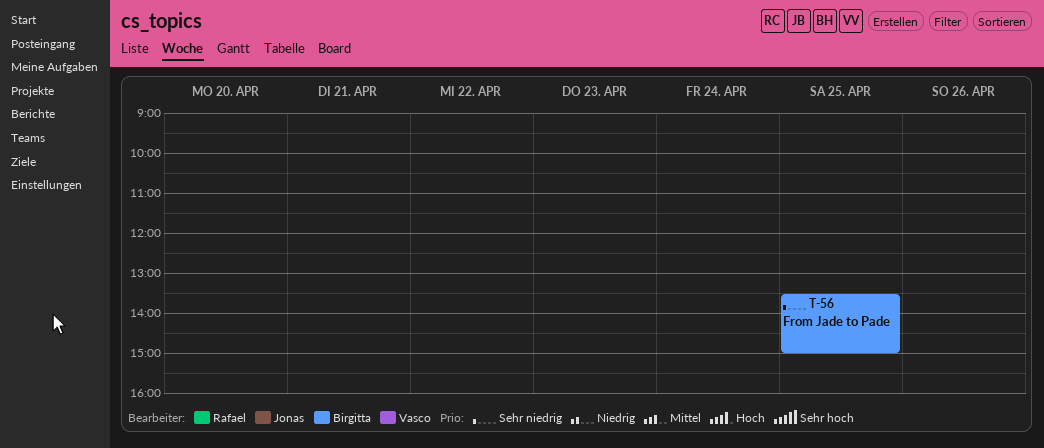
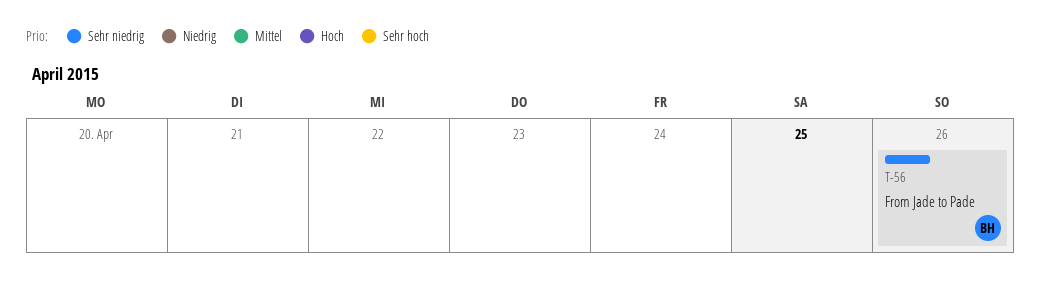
T-56, day: Apr 25 -> Apr 26

